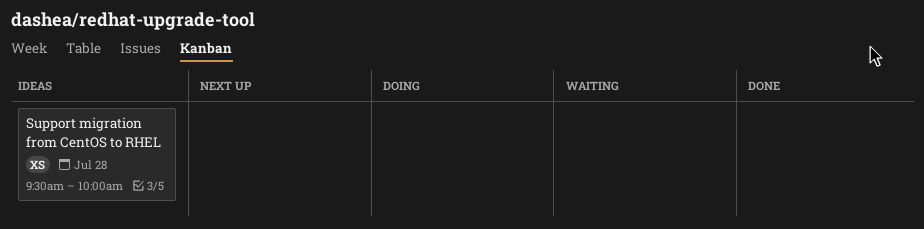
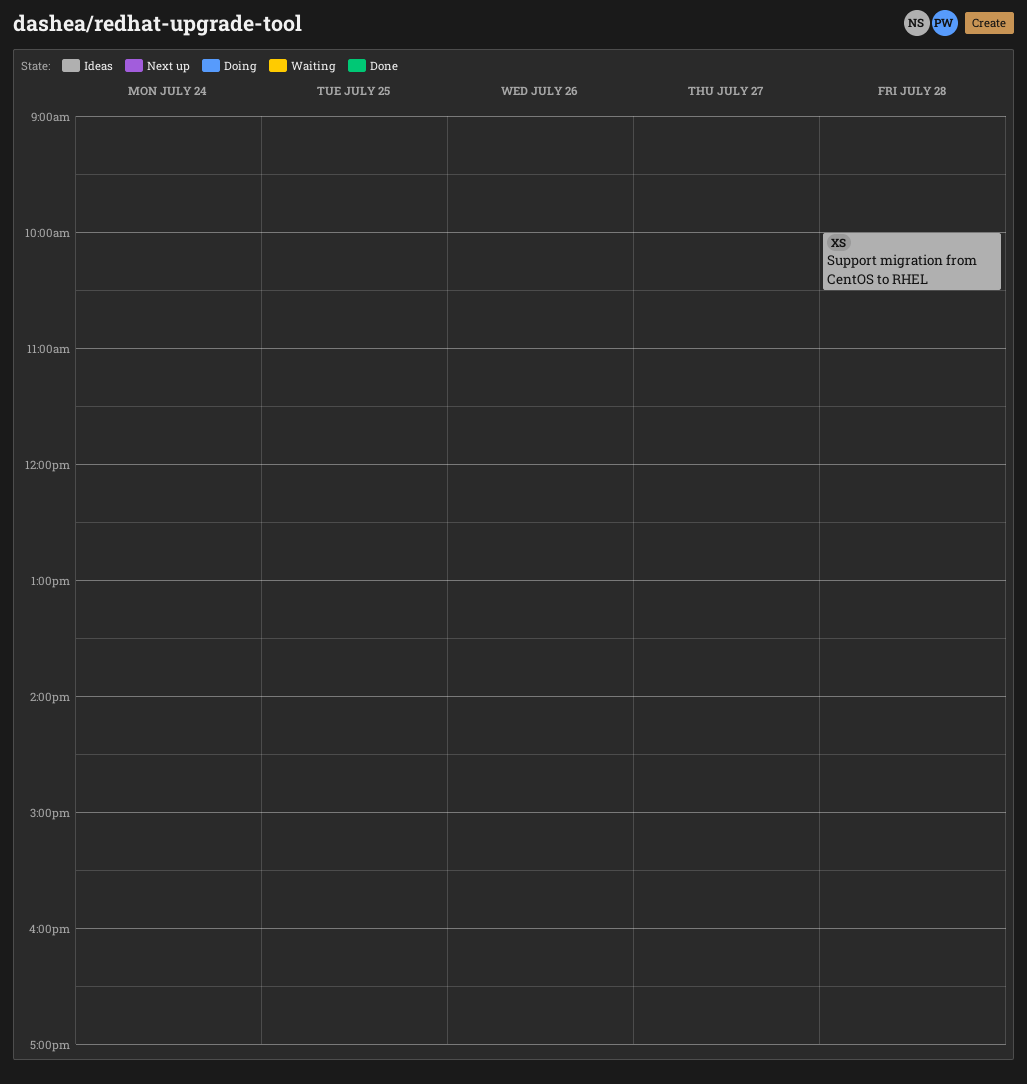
Support migration from CentOS to RHEL, begins: 09:30 -> 10:00
Support migration from CentOS to RHEL, ends: 10:00 -> 10:30

